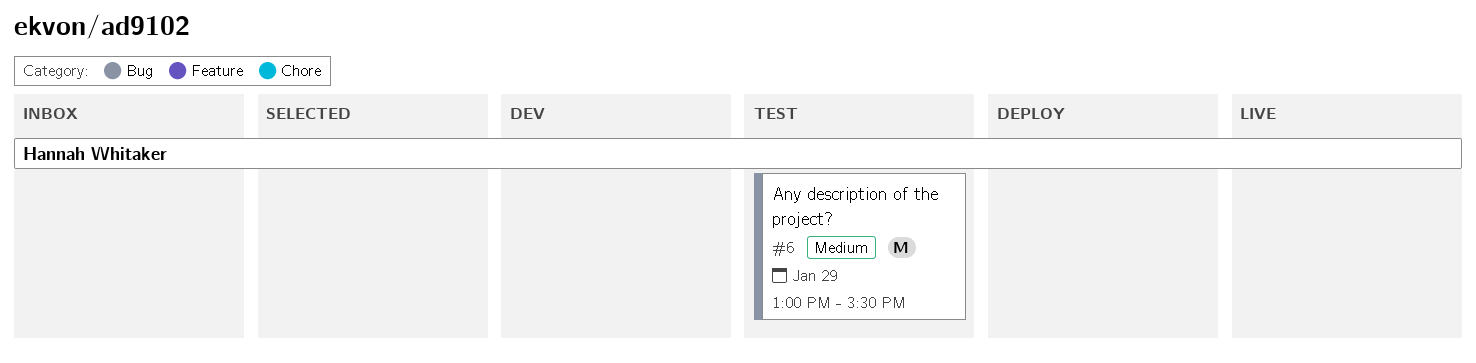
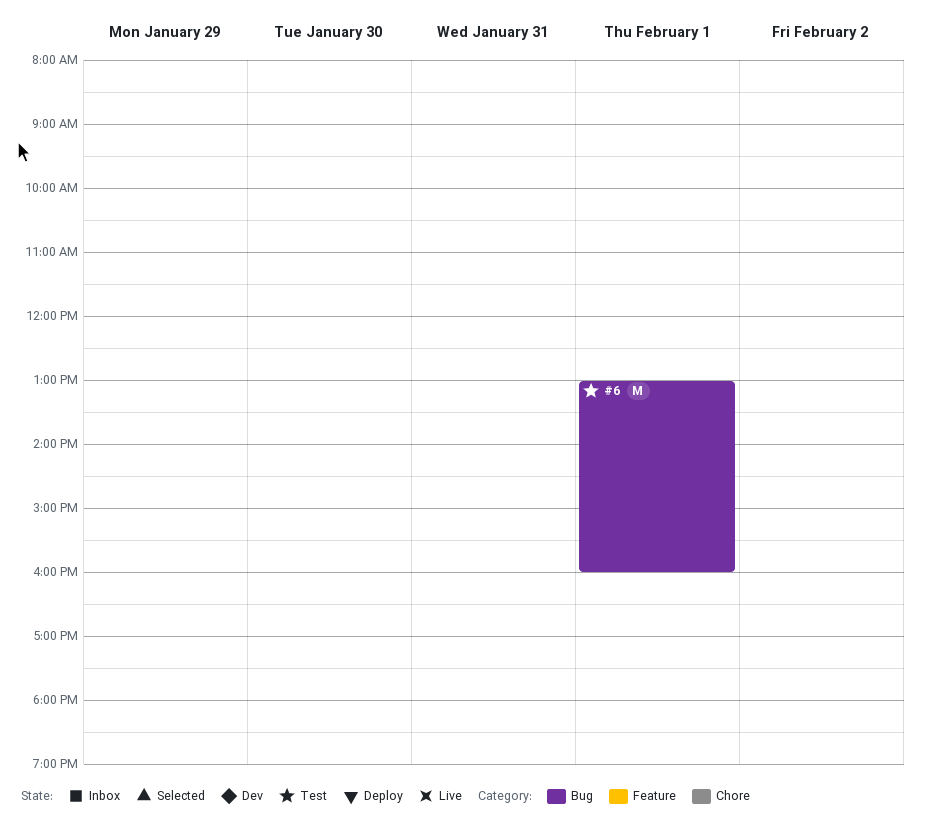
#6, day: Jan 29 -> Feb 1
#6, ends: 15:30 -> 16:00

